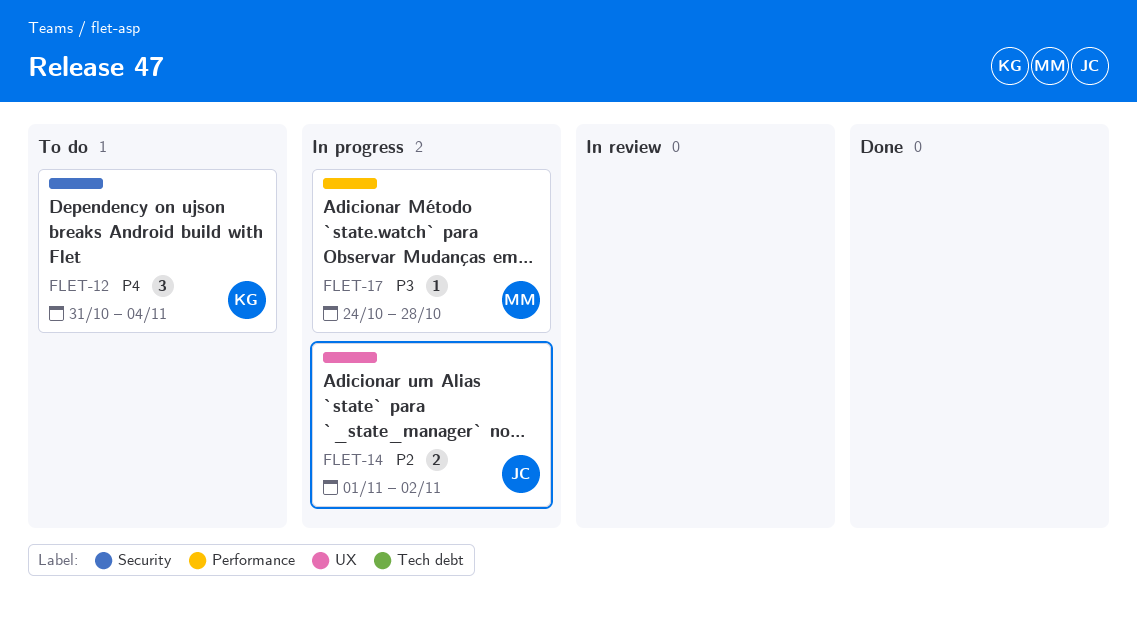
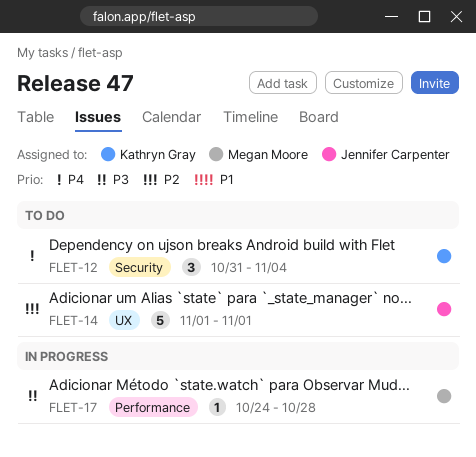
FLET-14, status: In progress -> To do
FLET-14, estimate: 2 -> 5
FLET-14, due: Nov 2 -> Nov 1

